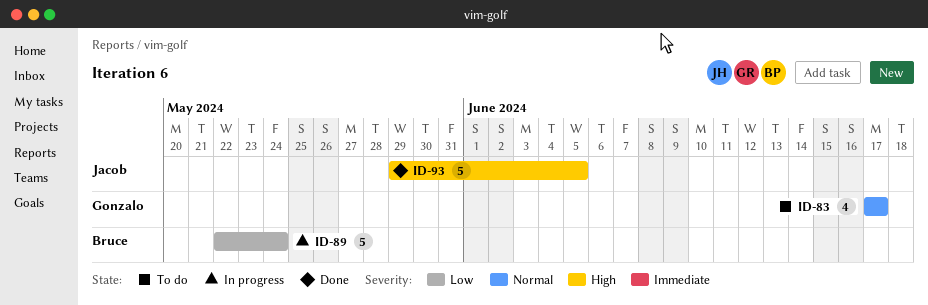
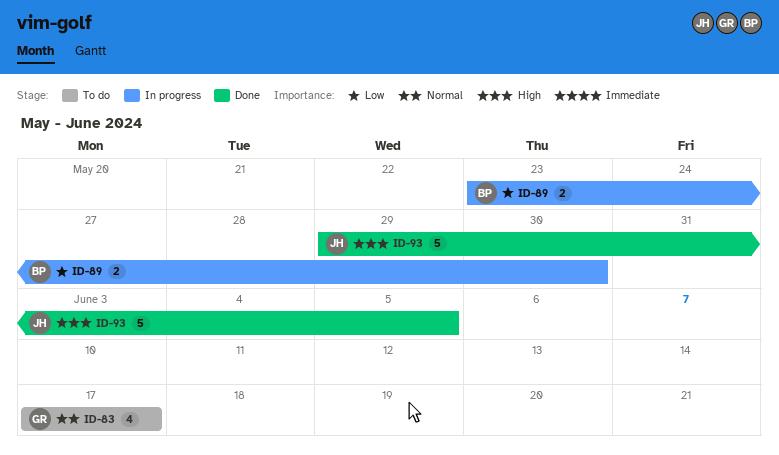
ID-89, estimate: 5 -> 2
ID-89, start: May 22 -> May 23
ID-89, due: May 24 -> May 30

